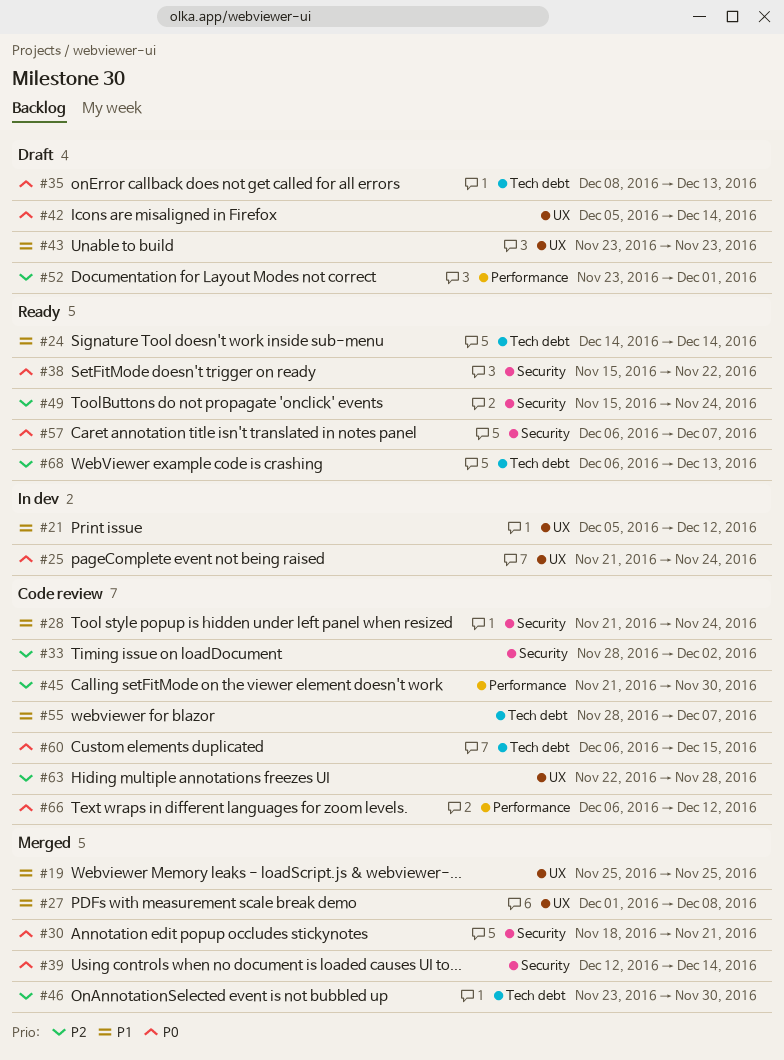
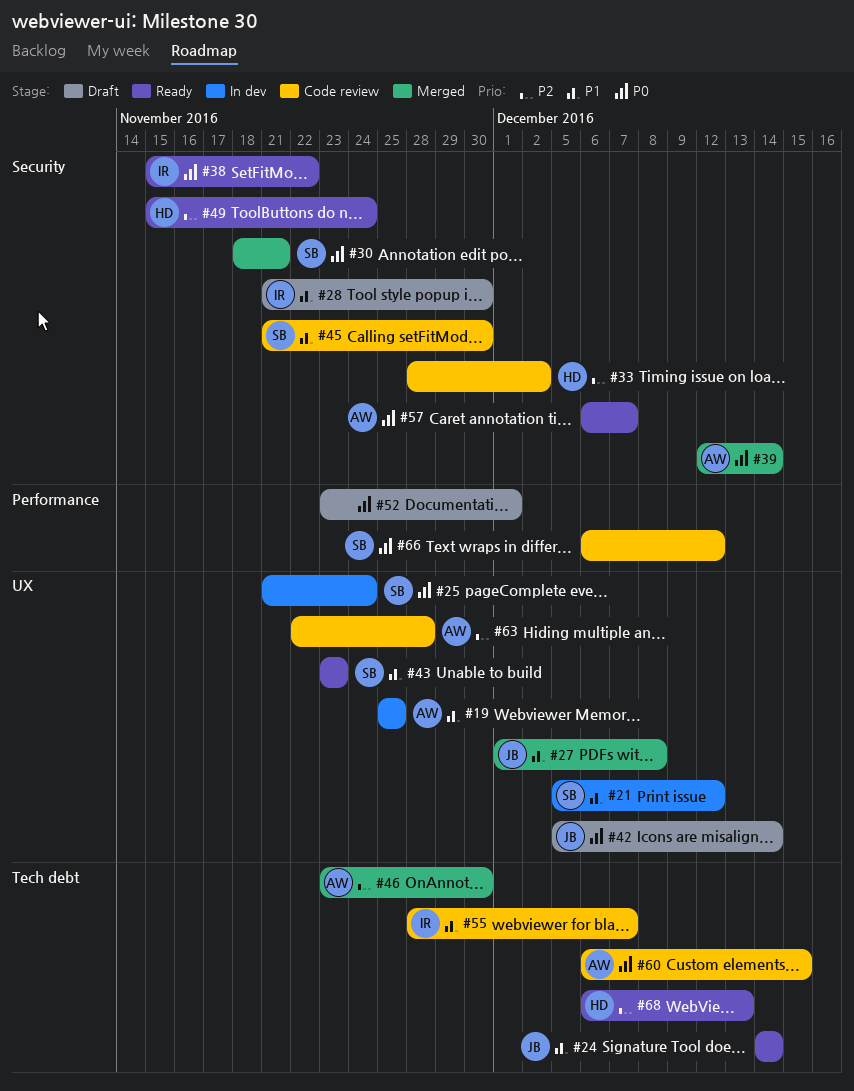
#19, status: Merged -> In dev
#28, status: Code review -> Draft
#28, due: Nov 24 -> Nov 30
#35: present -> none
#43, status: Draft -> Ready
#45, priority: P2 -> P1
#45, label: Performance -> Security
#52, priority: P2 -> P0

